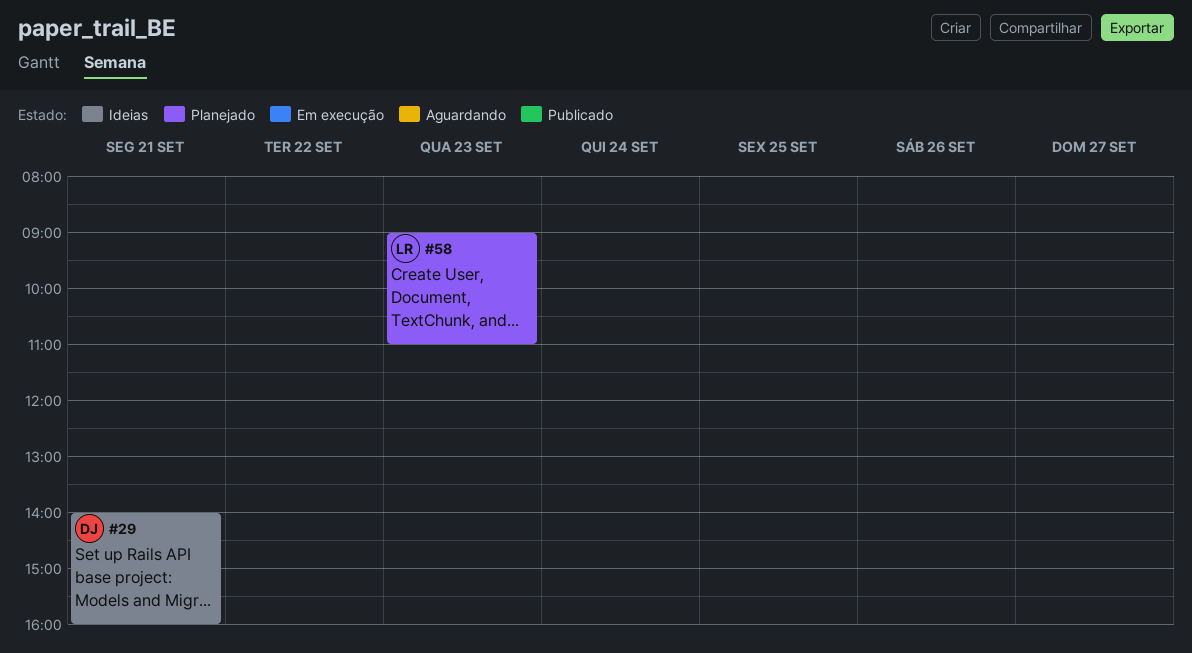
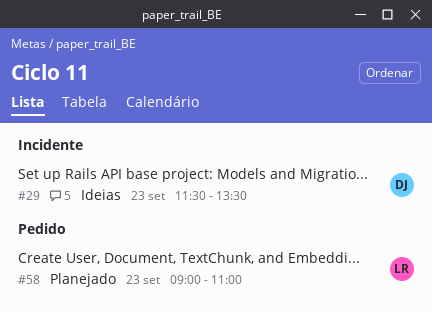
#29, day: Sep 21 -> Sep 23
#29, begins: 14:00 -> 11:30
#29, ends: 16:00 -> 13:30

